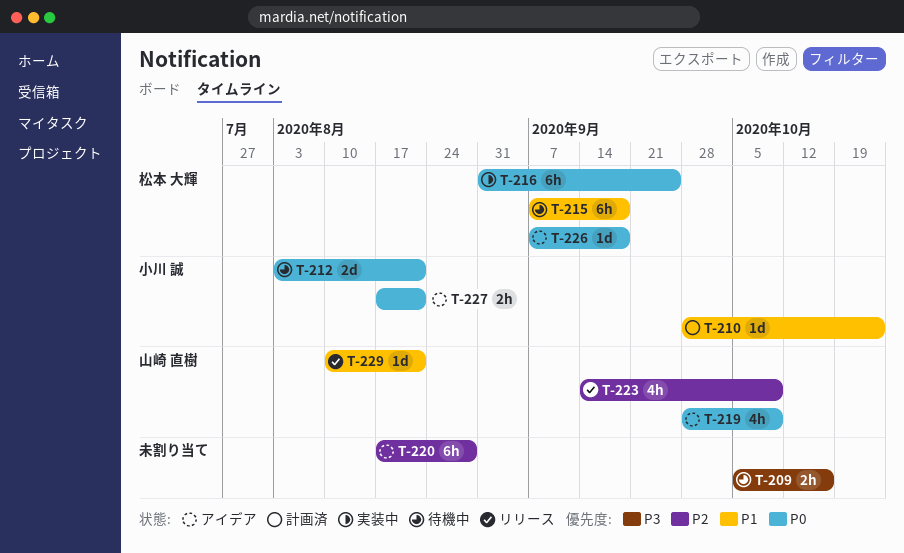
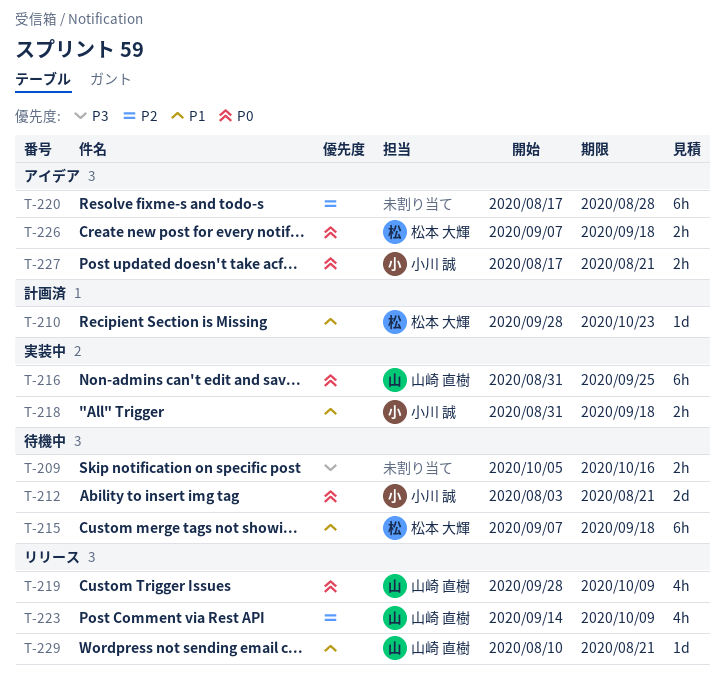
T-210, owner: 小川 誠 -> 松本 大輝
T-216, owner: 松本 大輝 -> 山崎 直樹
T-218: none -> present
T-219, status: アイデア -> リリース
T-226, estimate: 1d -> 2h

